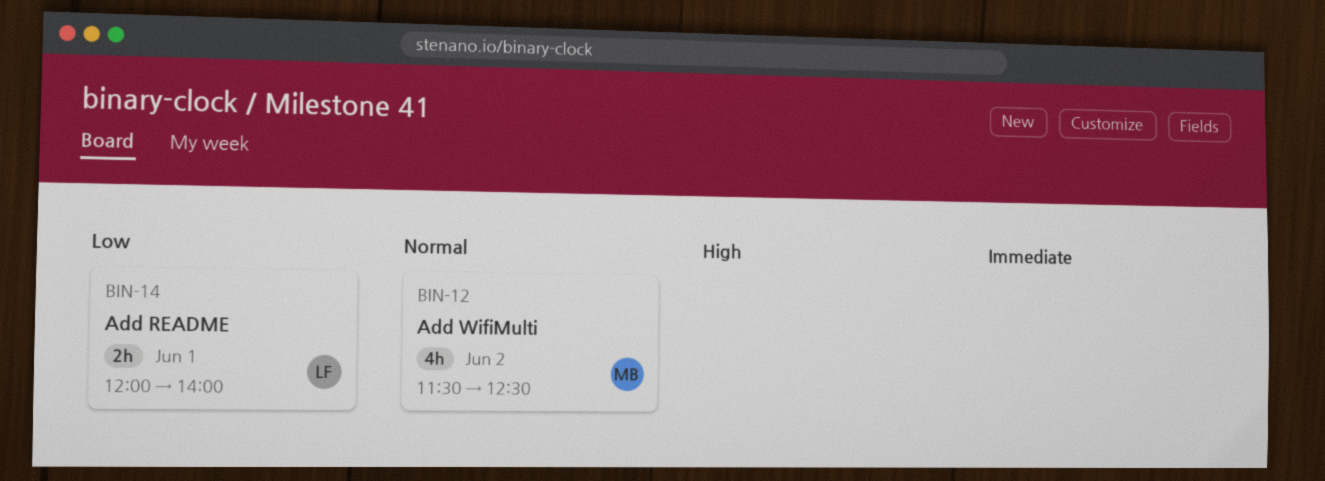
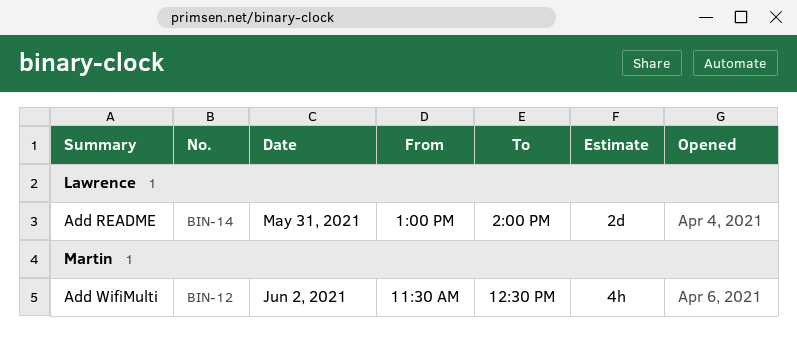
BIN-14, estimate: 2h -> 2d
BIN-14, day: Jun 1 -> May 31
BIN-14, begins: 12:00 -> 13:00

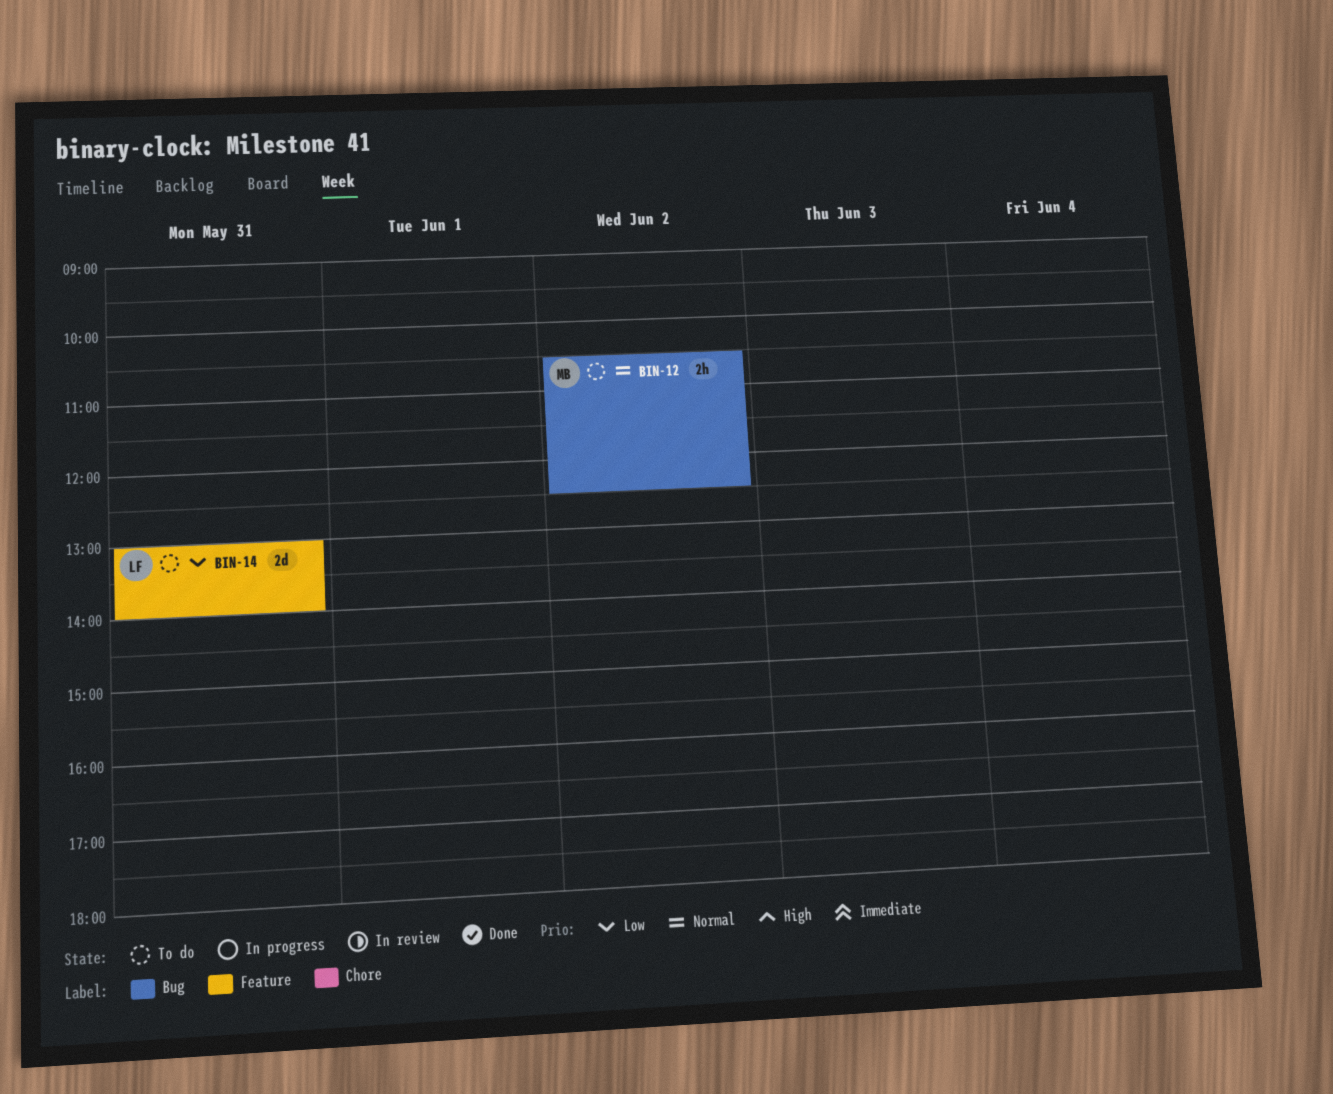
BIN-12, estimate: 4h -> 2h
BIN-12, begins: 11:30 -> 10:30

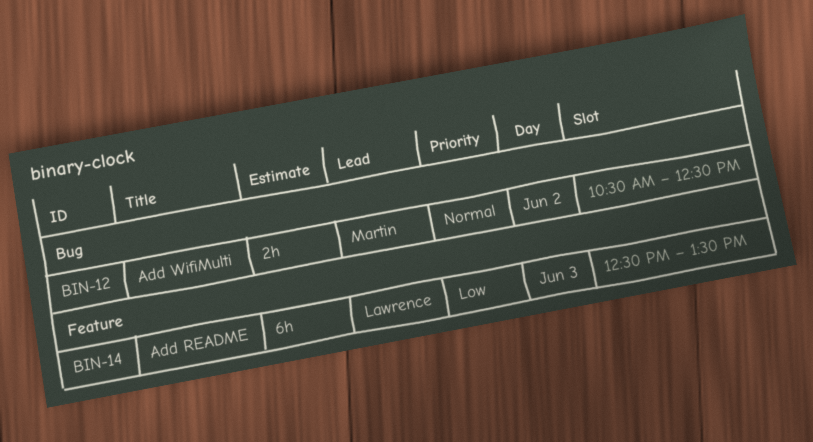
BIN-14, estimate: 2d -> 6h
BIN-14, day: May 31 -> Jun 3
BIN-14, begins: 13:00 -> 12:30
BIN-14, ends: 14:00 -> 13:30

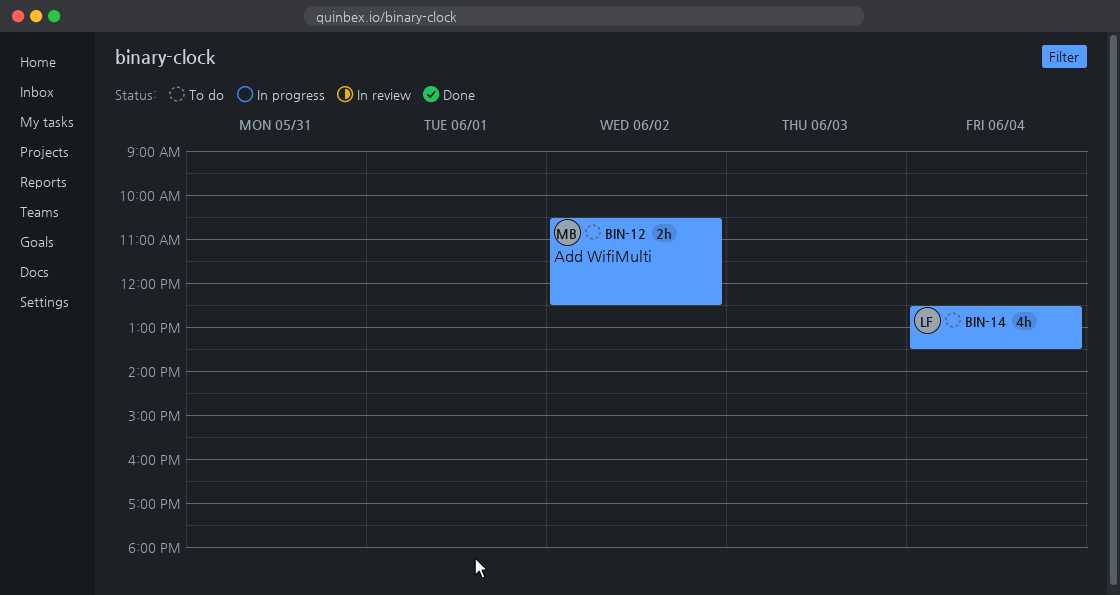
BIN-14, estimate: 6h -> 4h
BIN-14, day: Jun 3 -> Jun 4

